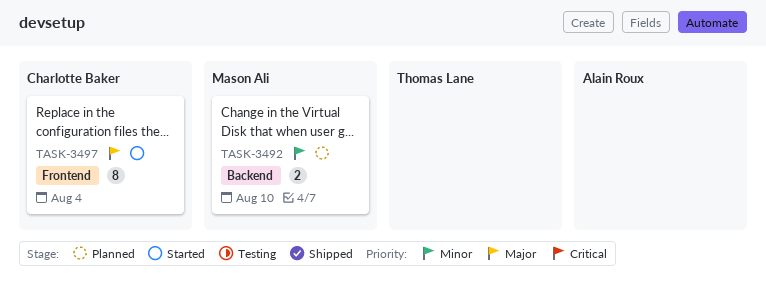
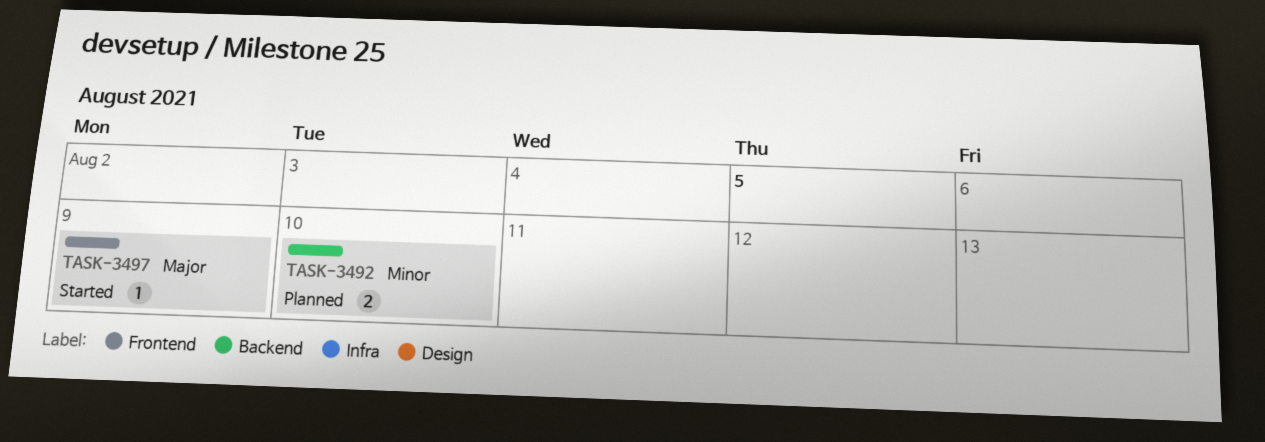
TASK-3497, estimate: 8 -> 1
TASK-3497, due: Aug 4 -> Aug 9

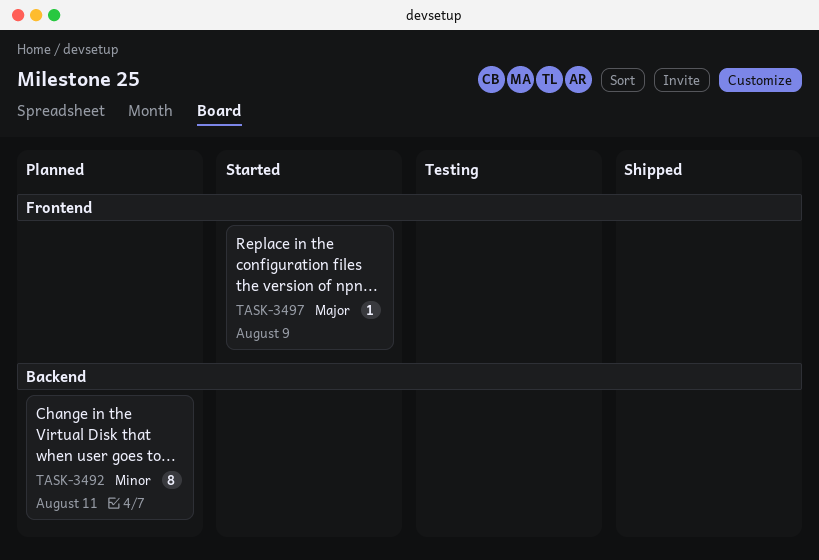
TASK-3492, estimate: 2 -> 8
TASK-3492, due: Aug 10 -> Aug 11

